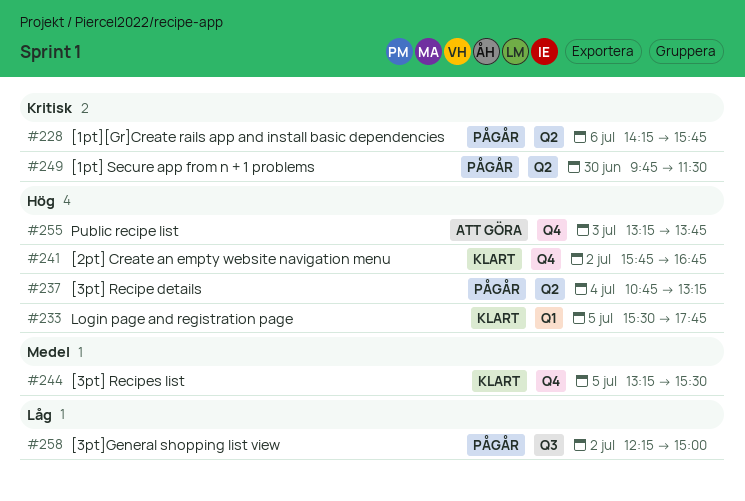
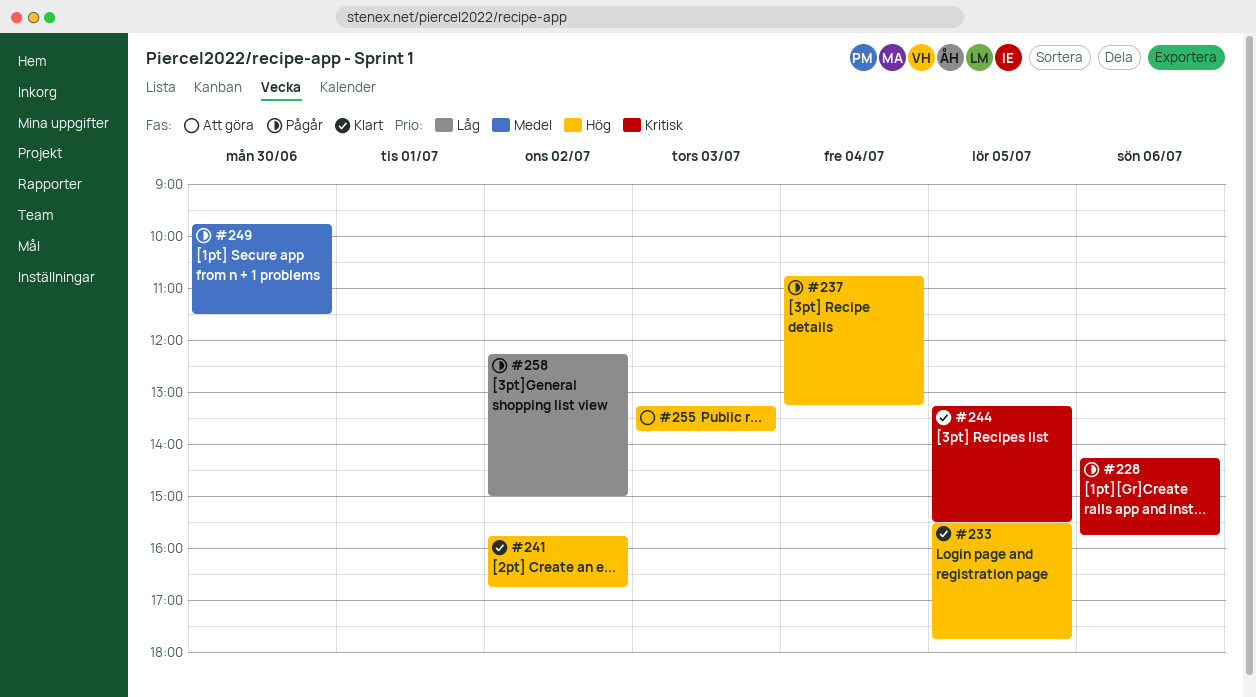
#244, priority: Medel -> Kritisk
#249, priority: Kritisk -> Medel

